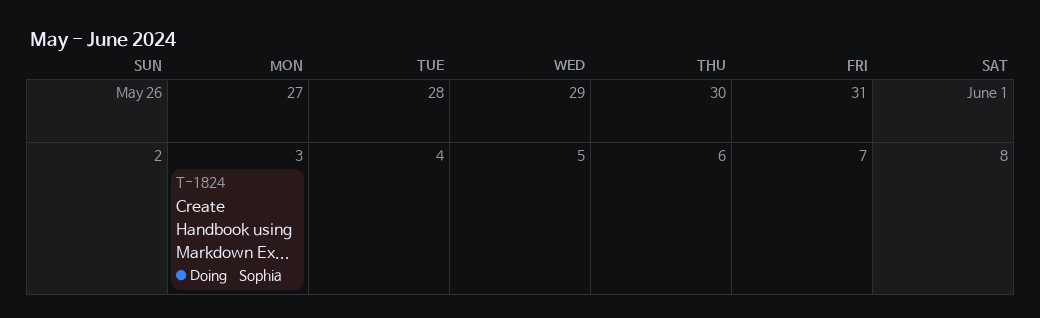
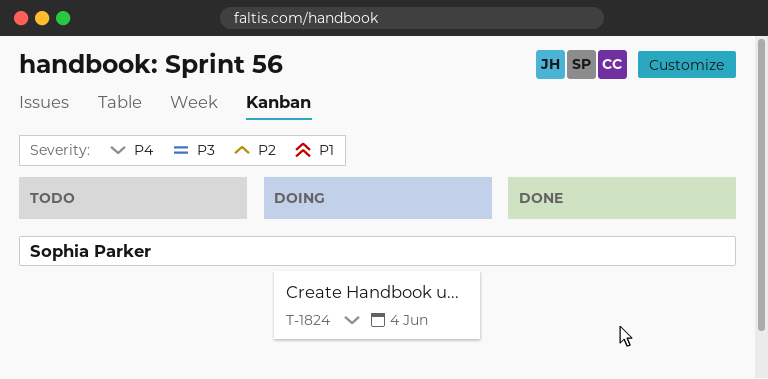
T-1824, due: Jun 3 -> Jun 4

